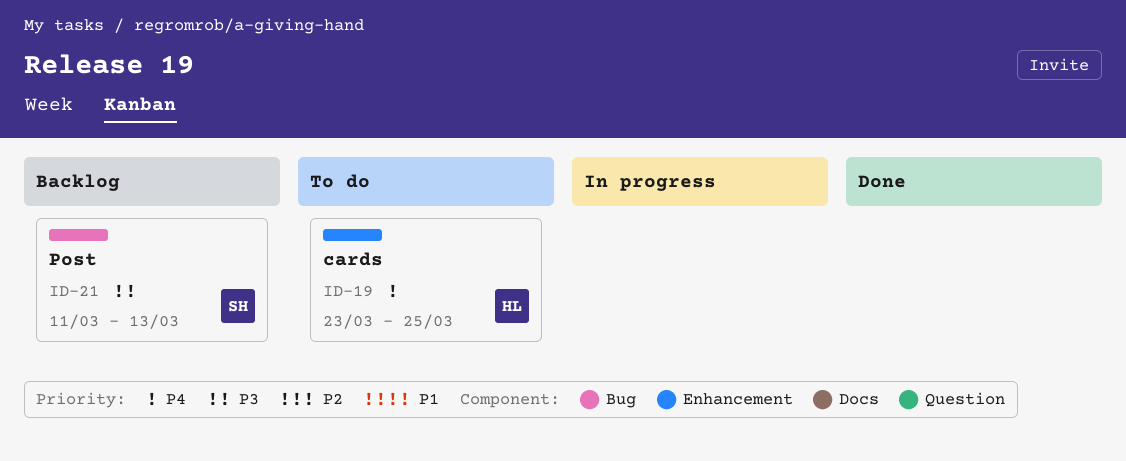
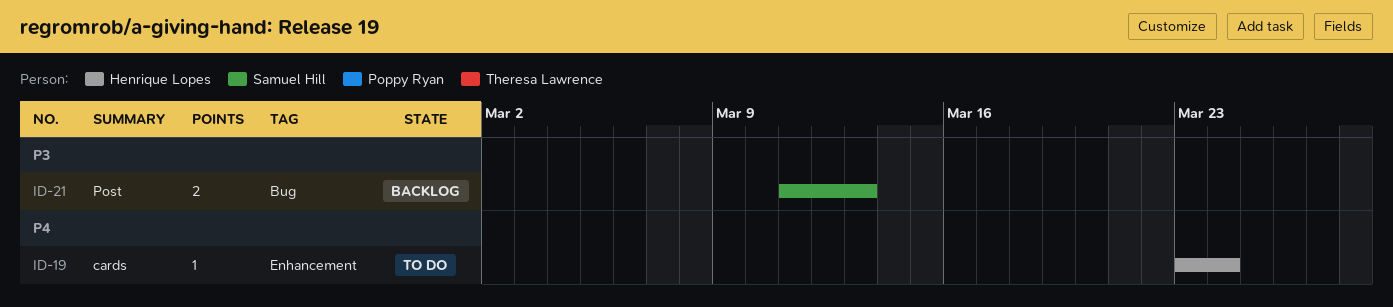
ID-19, due: Mar 25 -> Mar 24

